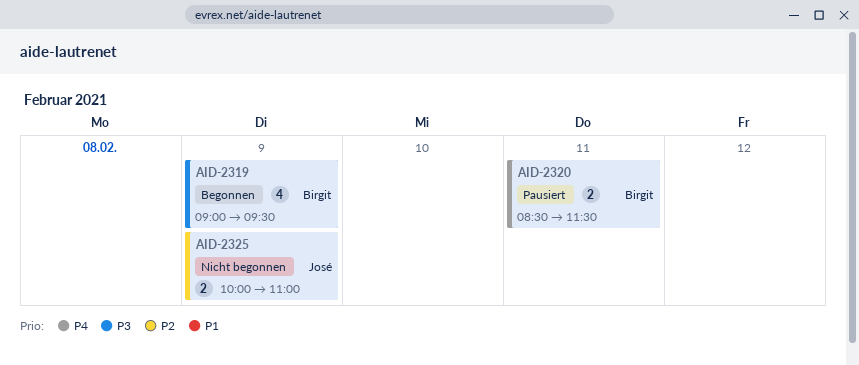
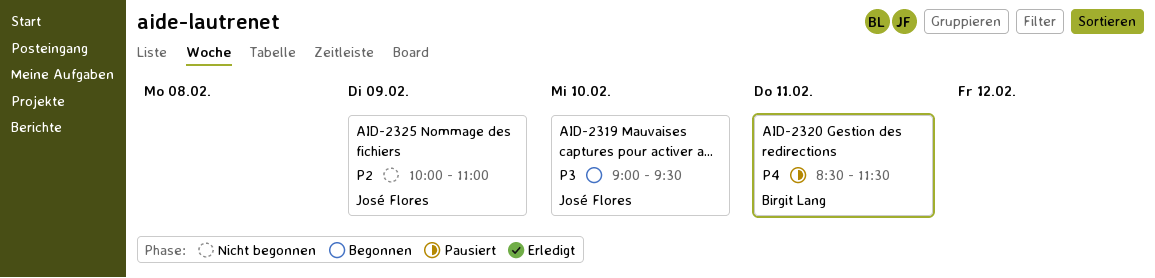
AID-2319, owner: Birgit Lang -> José Flores
AID-2319, day: Feb 9 -> Feb 10

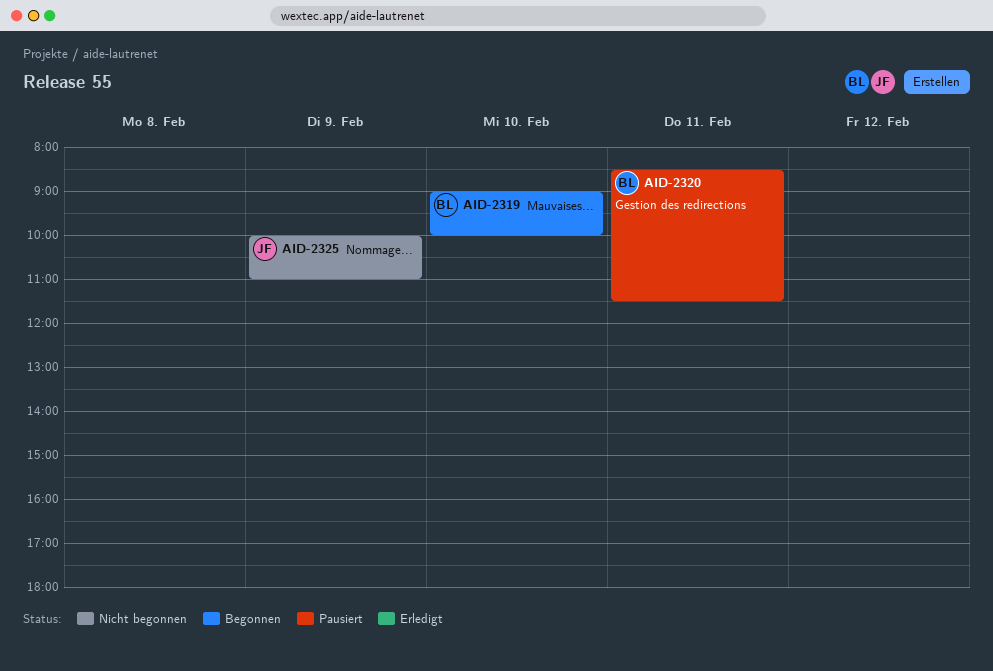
AID-2319, owner: José Flores -> Birgit Lang
AID-2319, ends: 09:30 -> 10:00

